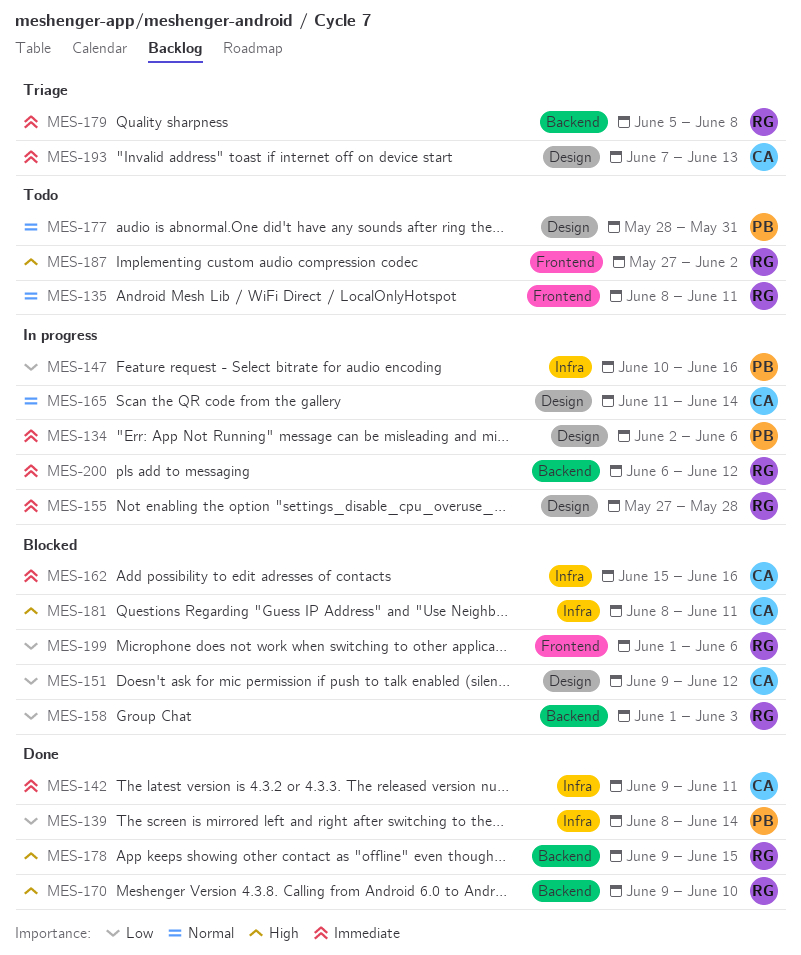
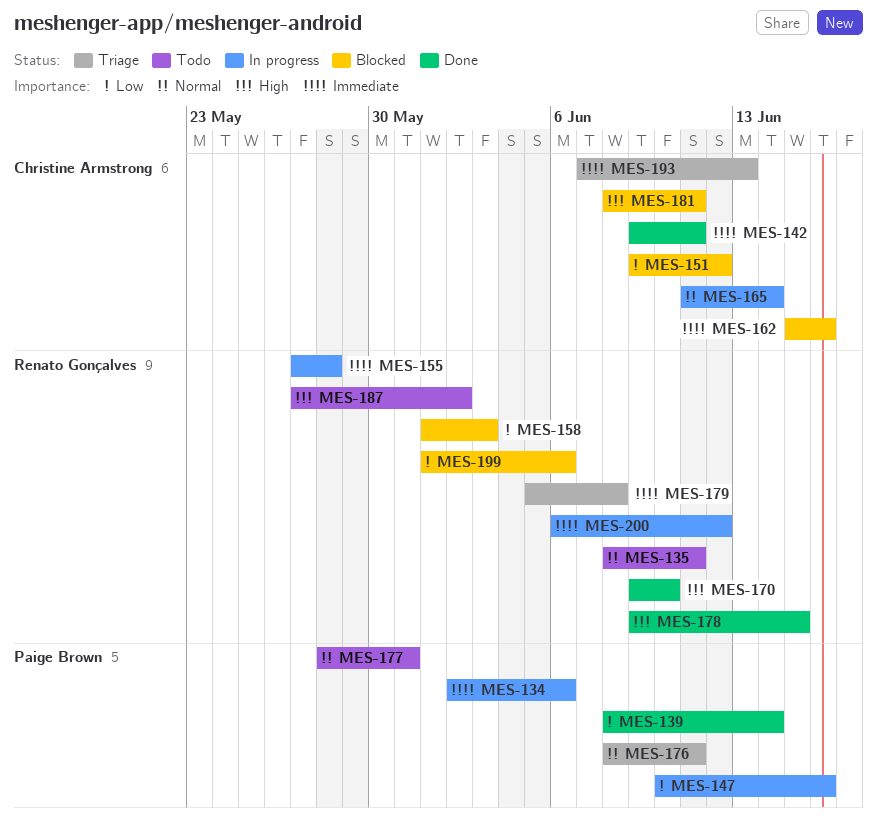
MES-176: none -> present

